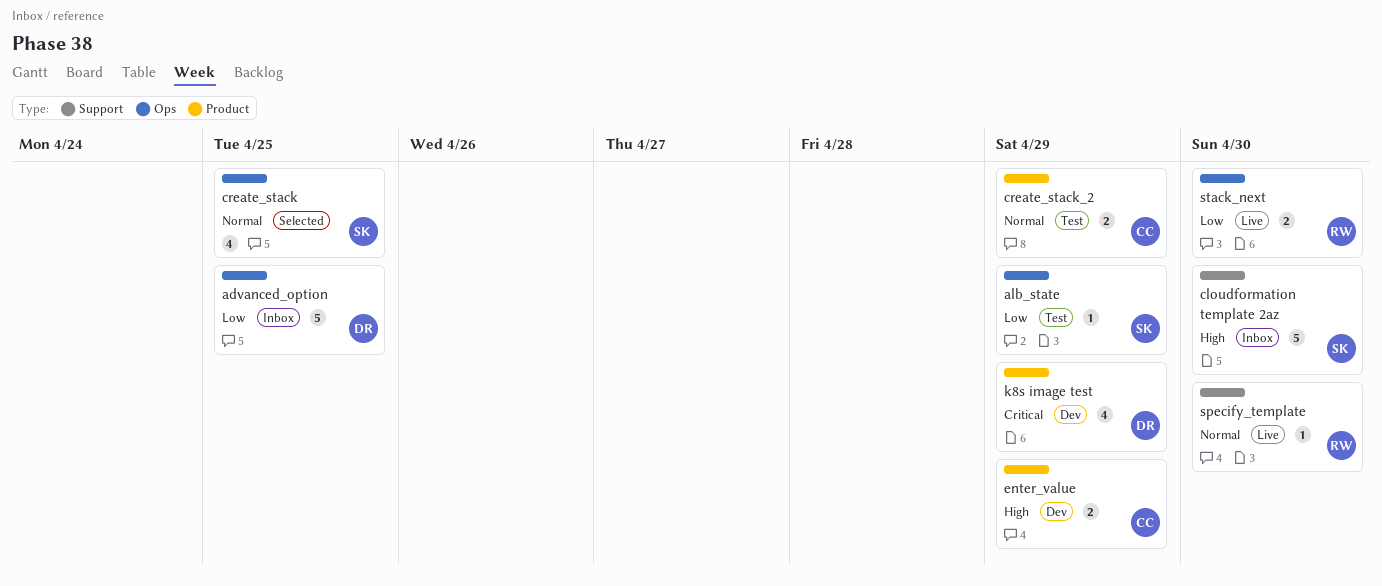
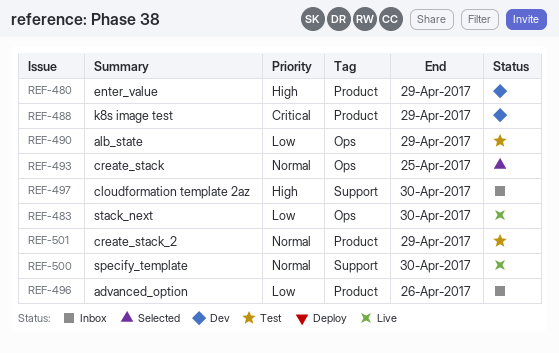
advanced_option, label: Ops -> Product
advanced_option, due: Apr 25 -> Apr 26

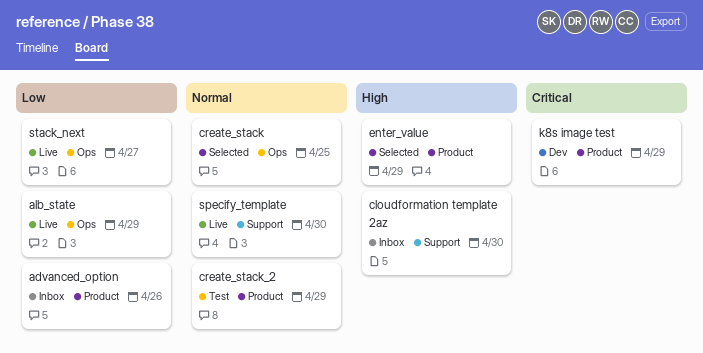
alb_state, status: Test -> Live
enter_value, status: Dev -> Selected
stack_next, due: Apr 30 -> Apr 27

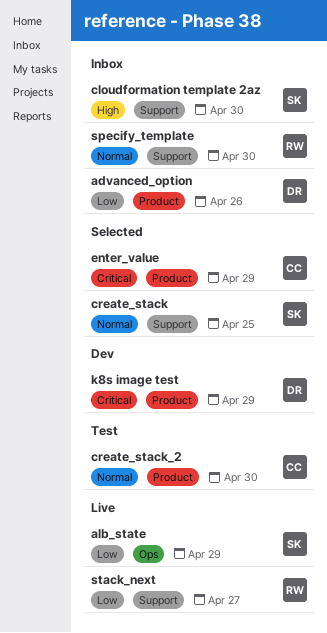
create_stack, label: Ops -> Support
create_stack_2, due: Apr 29 -> Apr 30
enter_value, priority: High -> Critical
specify_template, status: Live -> Inbox
stack_next, label: Ops -> Support

